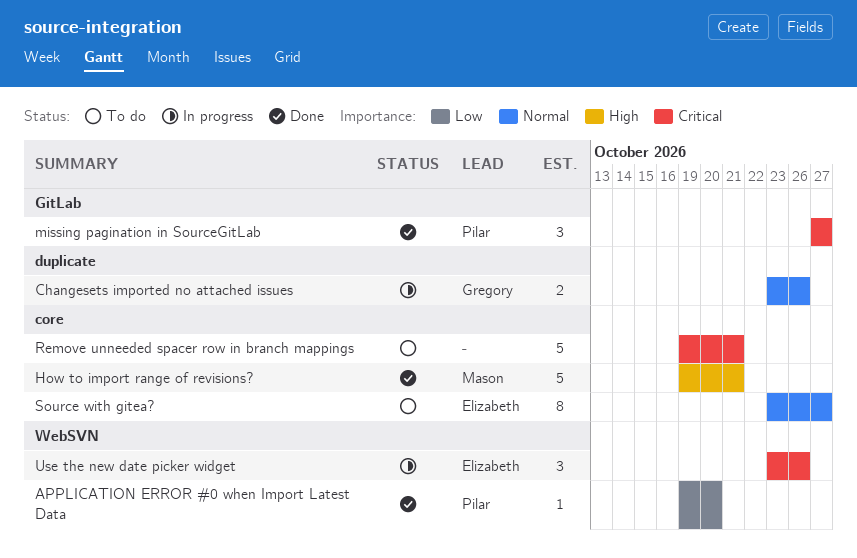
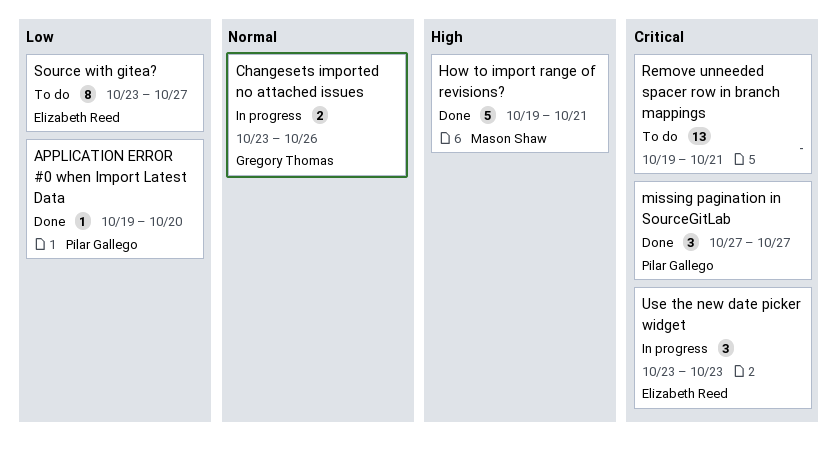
Remove unneeded spacer row in branch mappings, estimate: 5 -> 13
Source with gitea?, priority: Normal -> Low
Use the new date picker widget, due: Oct 26 -> Oct 23

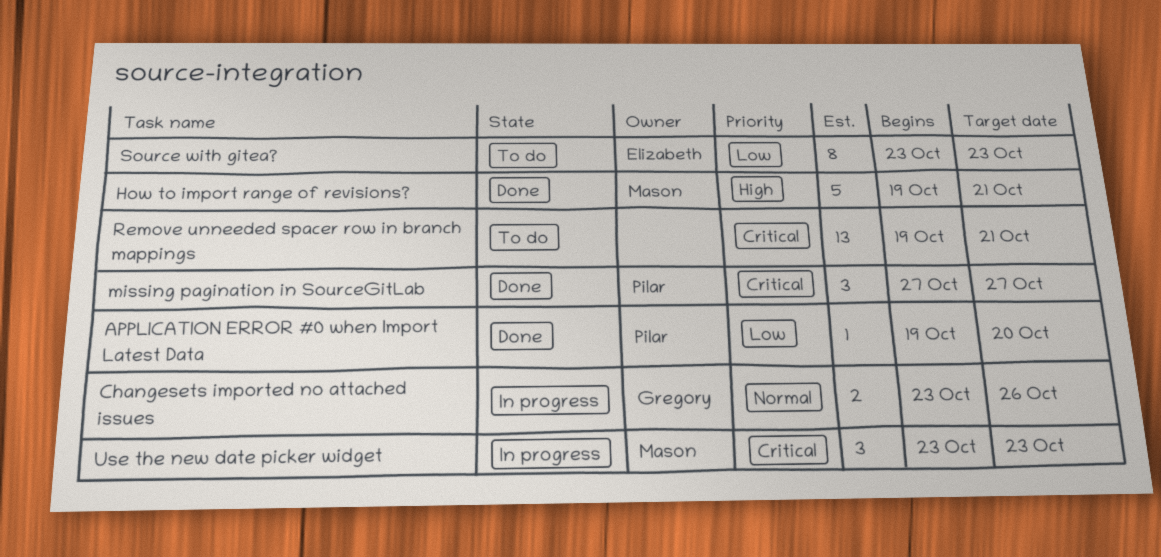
Source with gitea?, due: Oct 27 -> Oct 23
Use the new date picker widget, owner: Elizabeth Reed -> Mason Shaw

